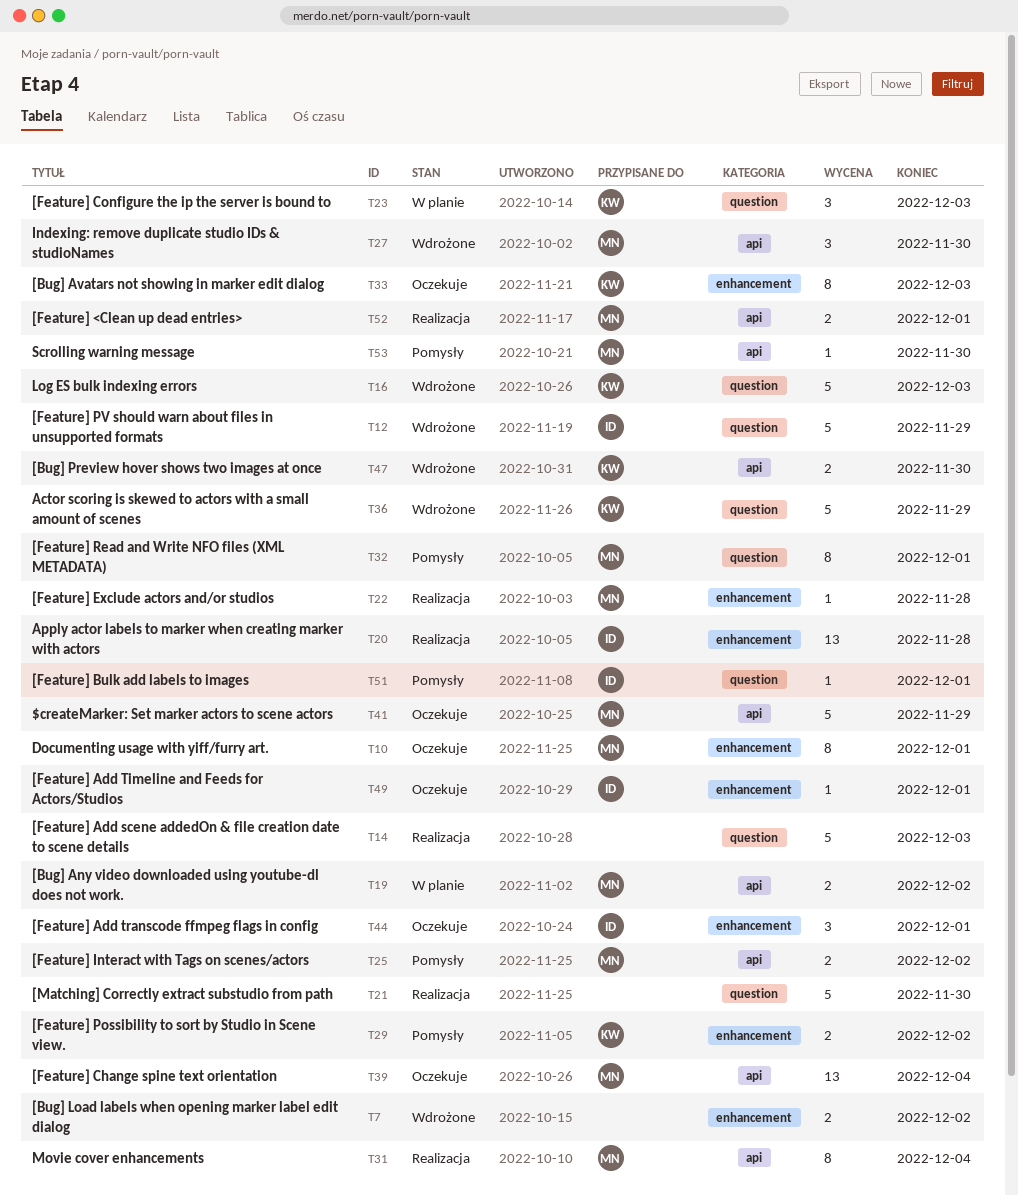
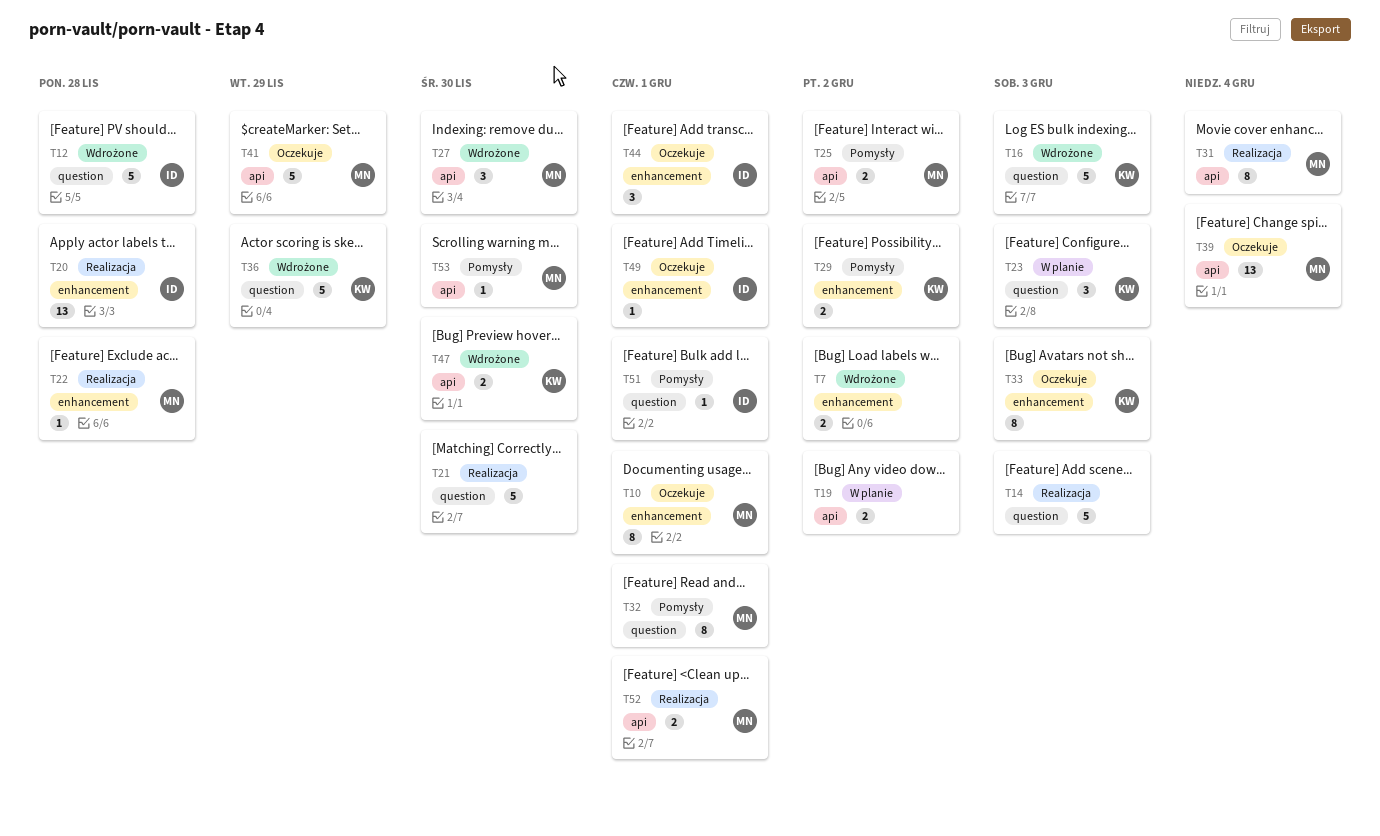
T12, due: Nov 29 -> Nov 28
T19, owner: MN -> none

